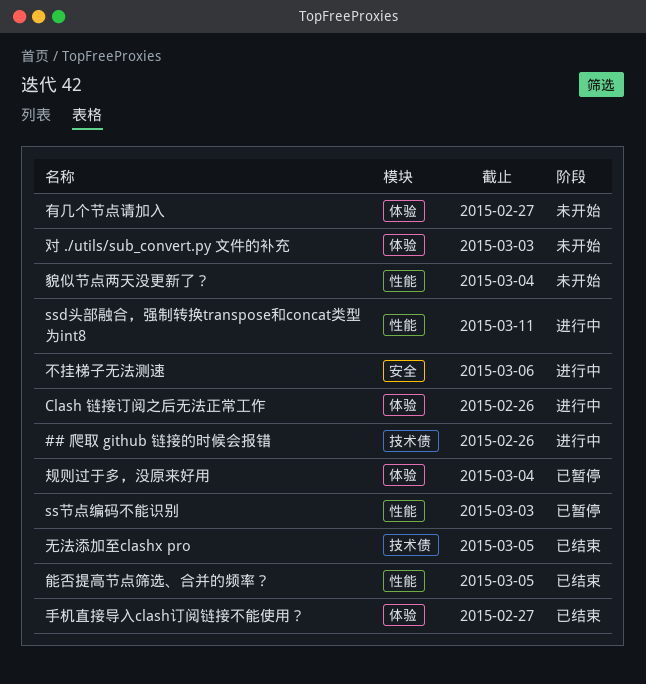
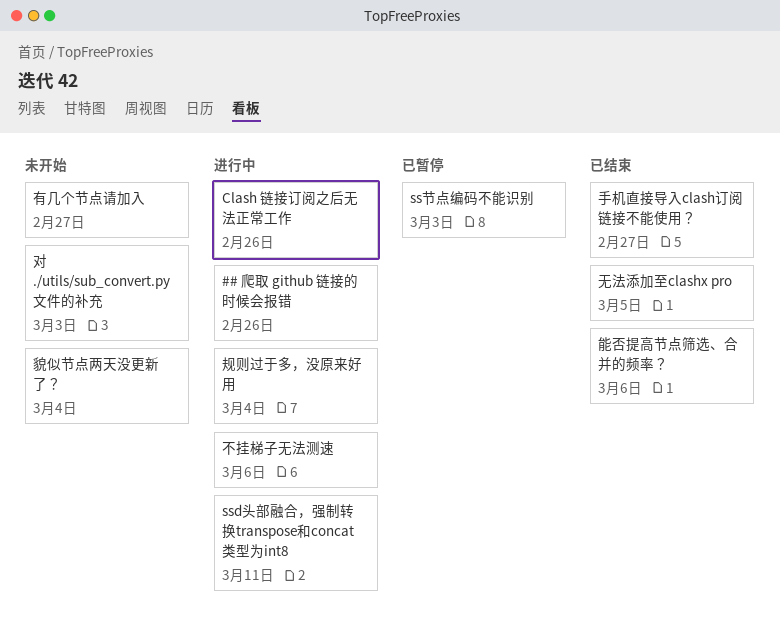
能否提高节点筛选、合并的频率？, due: Mar 5 -> Mar 6
规则过于多，没原来好用, status: 已暂停 -> 进行中

